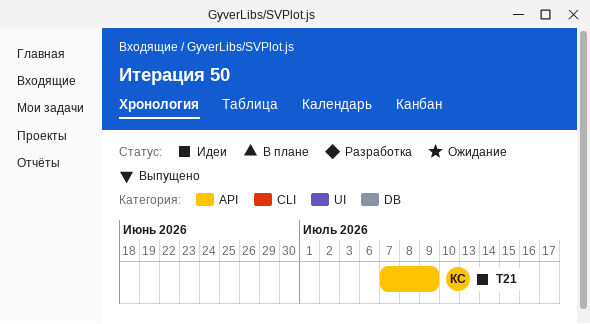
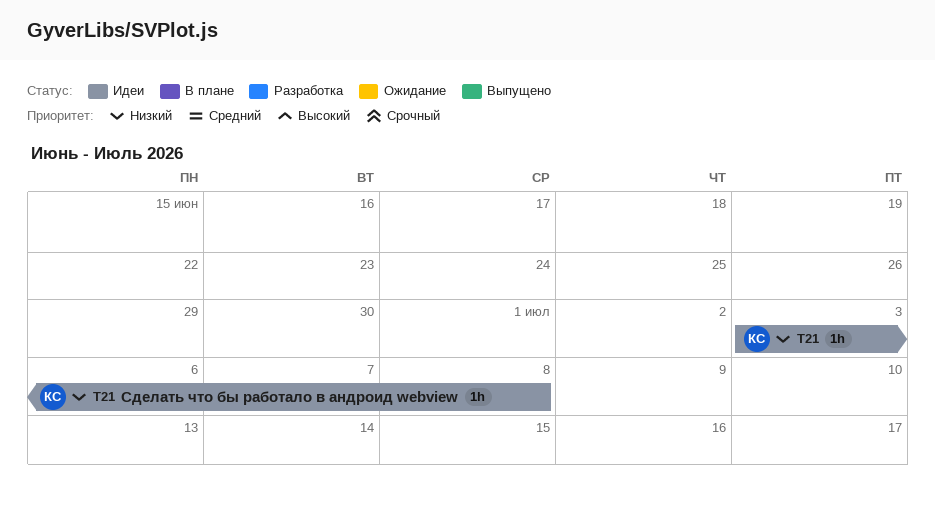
T21, start: Jul 7 -> Jul 3
T21, due: Jul 9 -> Jul 8

